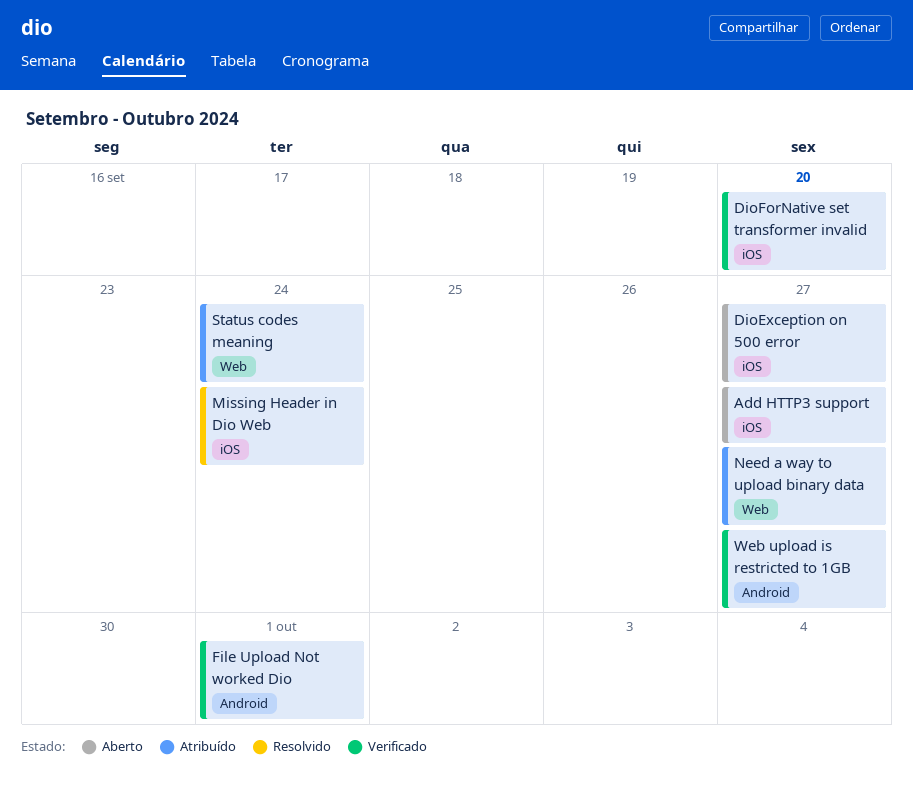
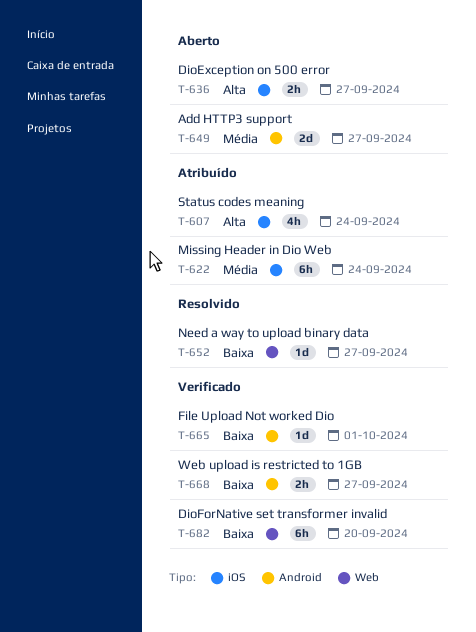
Add HTTP3 support, label: iOS -> Android
DioForNative set transformer invalid, label: iOS -> Web
Missing Header in Dio Web, status: Resolvido -> Atribuído
Need a way to upload binary data, status: Atribuído -> Resolvido
Status codes meaning, label: Web -> iOS

